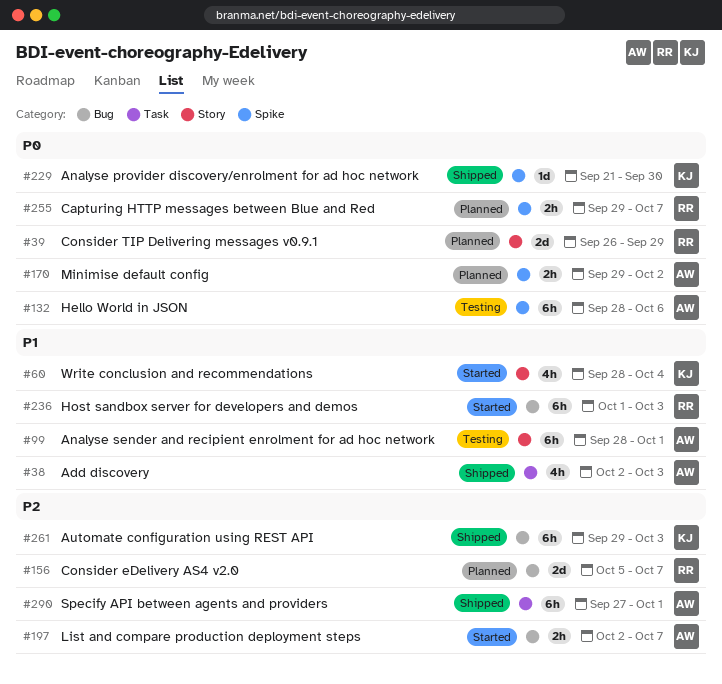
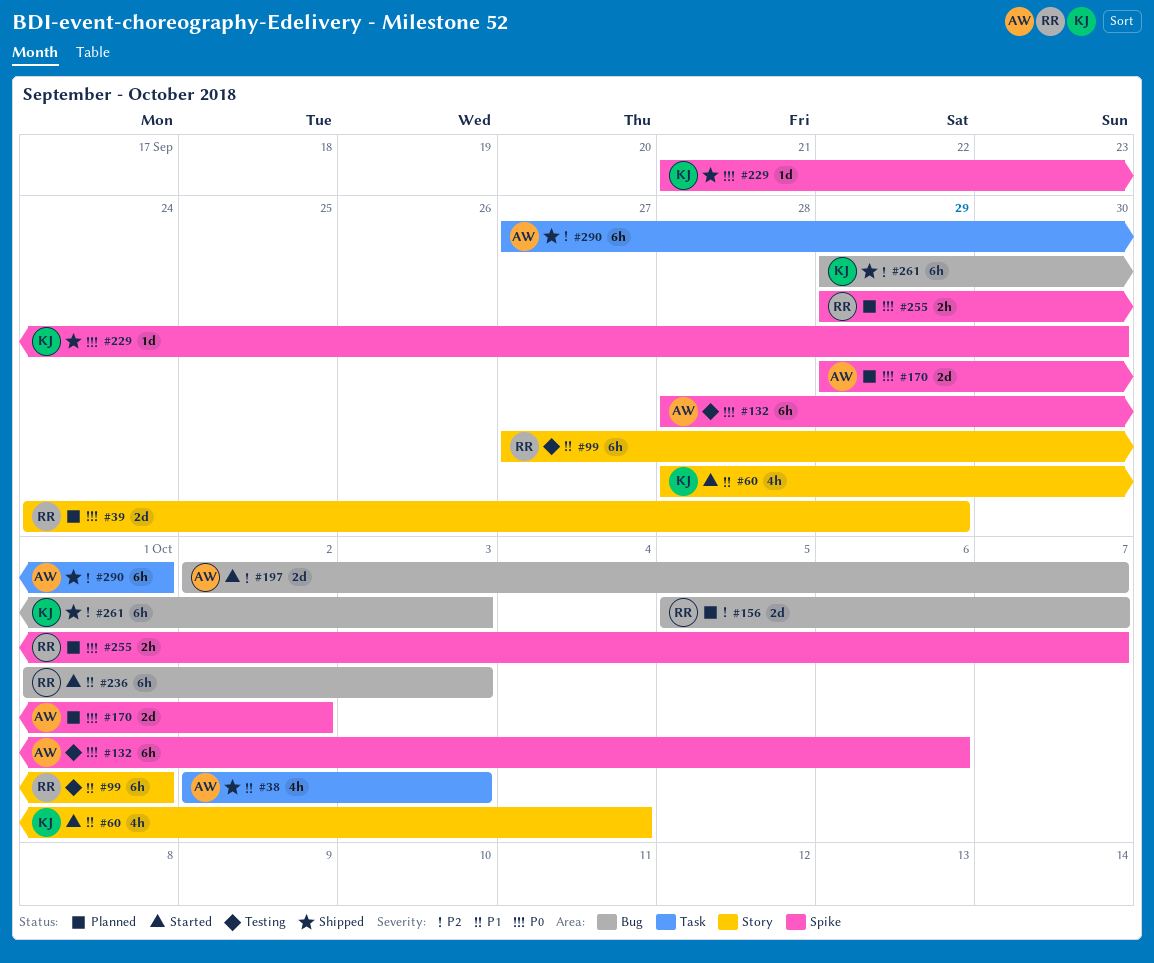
#39, start: Sep 26 -> Sep 24
#99, owner: AW -> RR
#99, start: Sep 28 -> Sep 27
#170, estimate: 2h -> 2d
#197, estimate: 2h -> 2d

